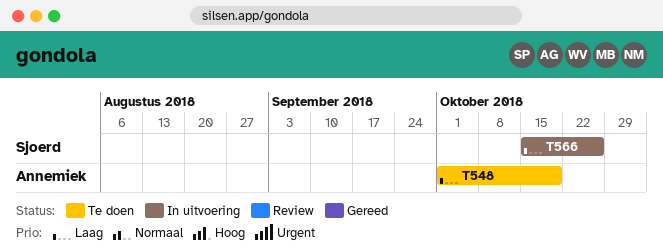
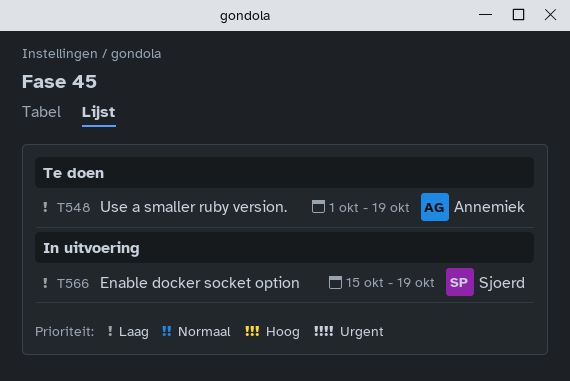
T566, due: Oct 26 -> Oct 19

